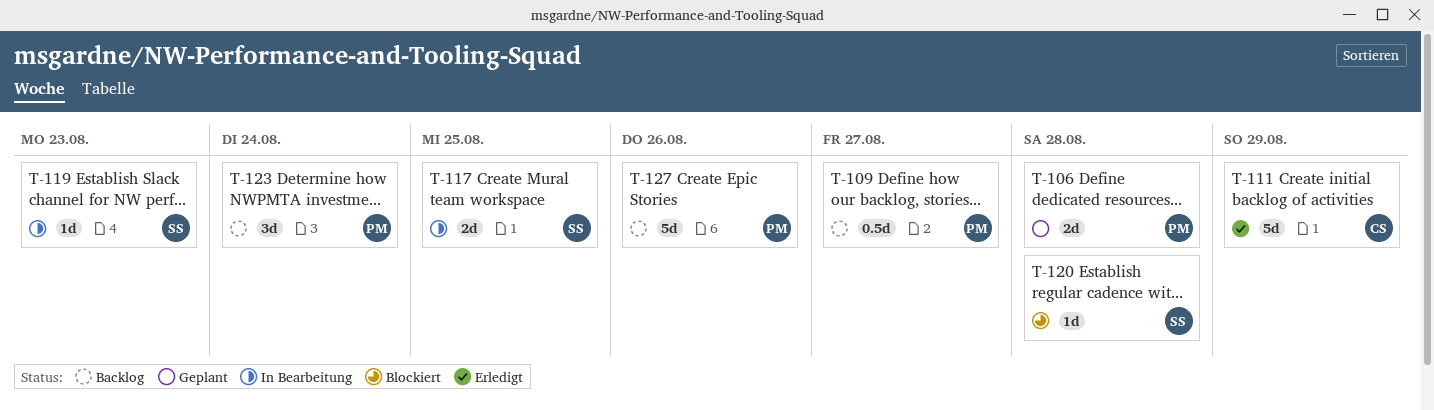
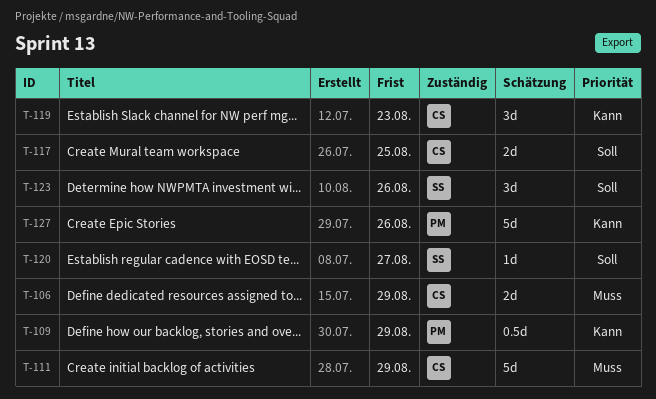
T-106, owner: PM -> CS
T-106, due: Aug 28 -> Aug 29
T-109, due: Aug 27 -> Aug 29
T-117, owner: SS -> CS
T-119, owner: SS -> CS
T-119, estimate: 1d -> 3d
T-120, due: Aug 28 -> Aug 27
T-123, owner: PM -> SS
T-123, due: Aug 24 -> Aug 26

